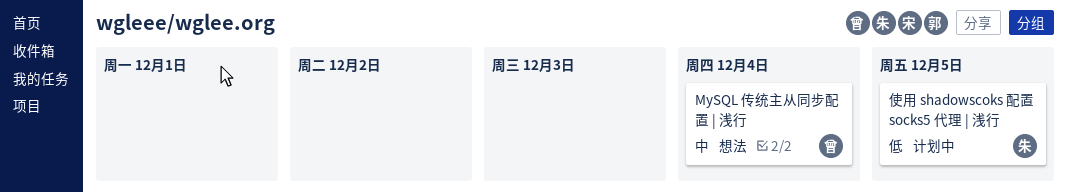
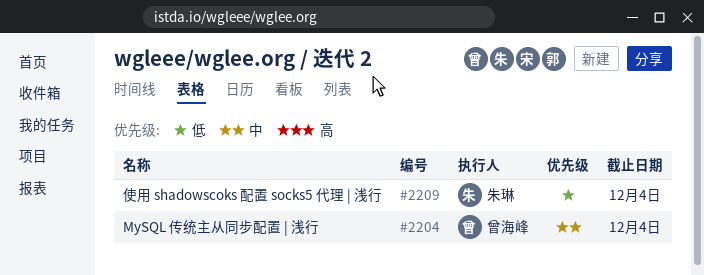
使用 shadowscoks 配置 socks5 代理 | 浅行, due: Dec 5 -> Dec 4

